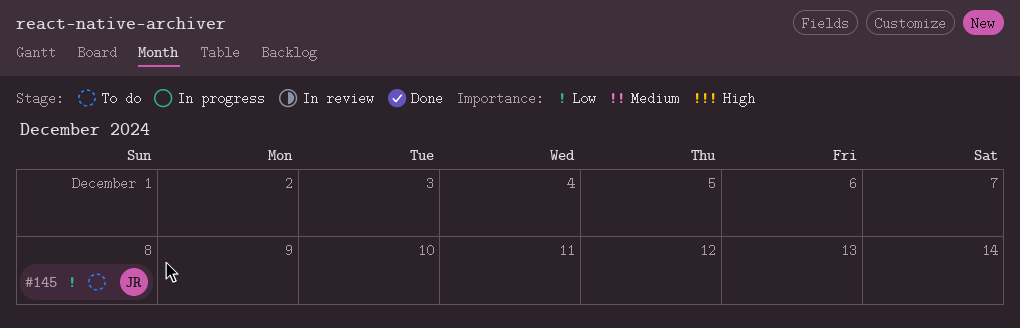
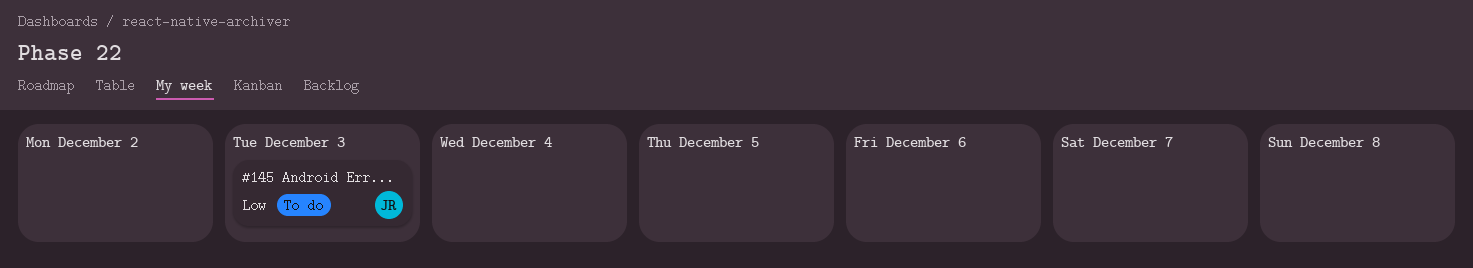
#145, due: Dec 8 -> Dec 3

